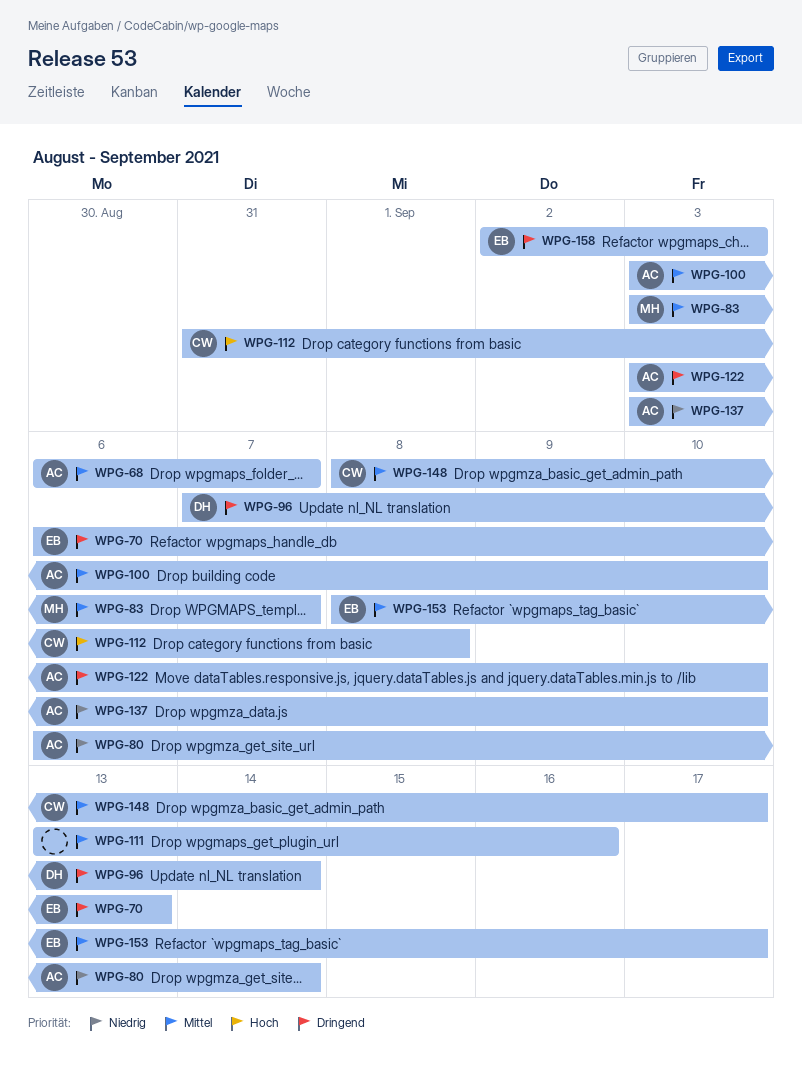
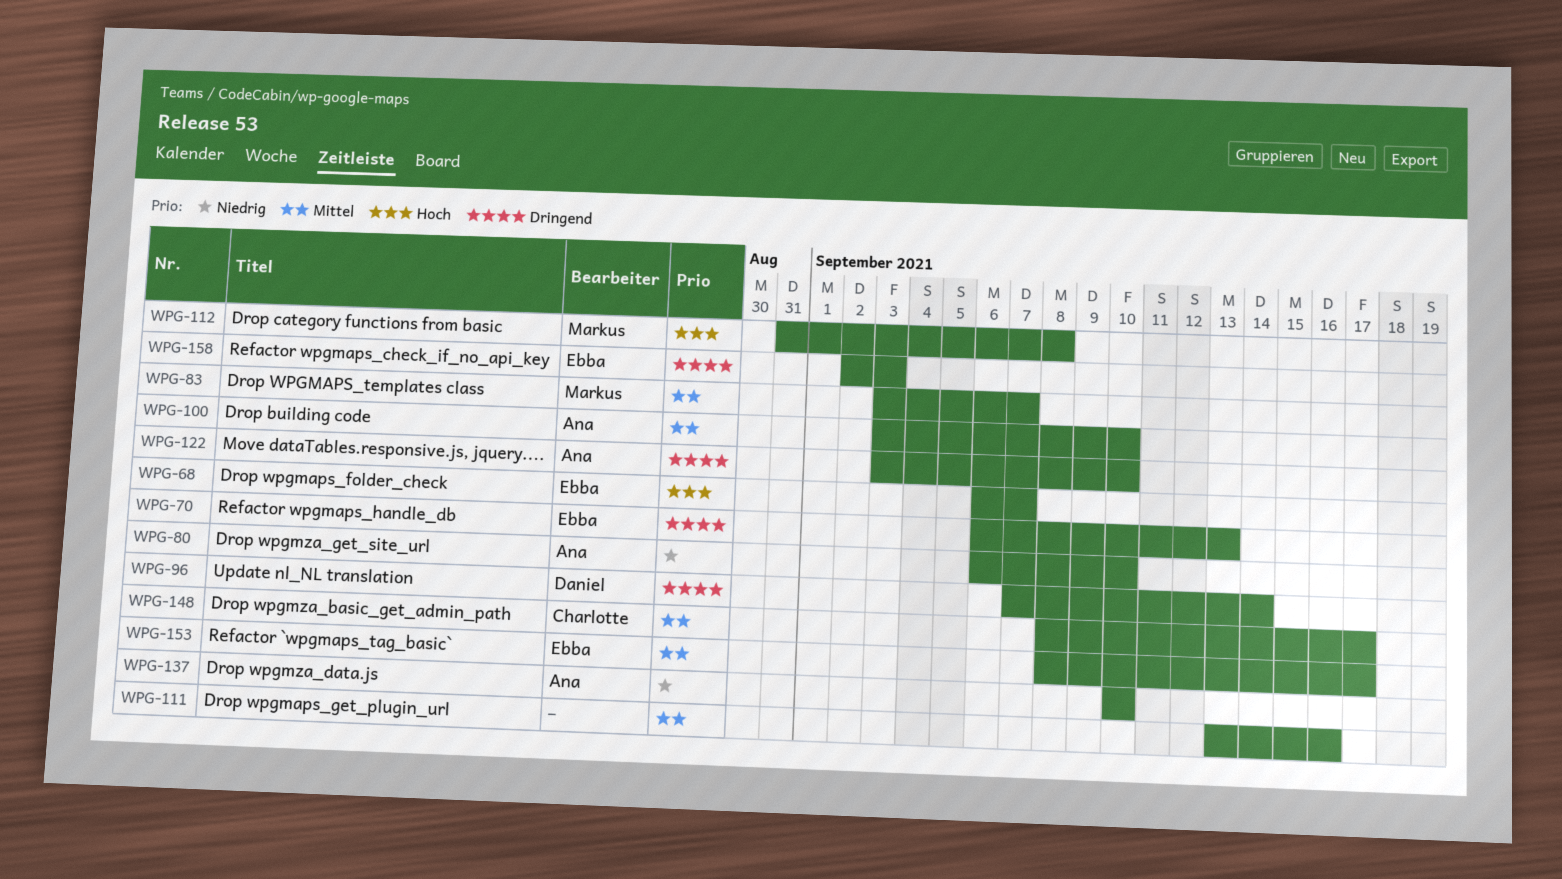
WPG-68, owner: Ana -> Ebba
WPG-68, priority: Mittel -> Hoch
WPG-80, due: Sep 14 -> Sep 10
WPG-112, owner: Charlotte -> Markus
WPG-137, start: Sep 3 -> Sep 10

